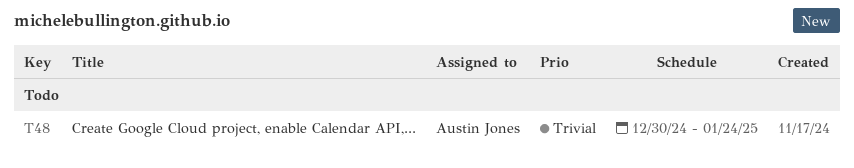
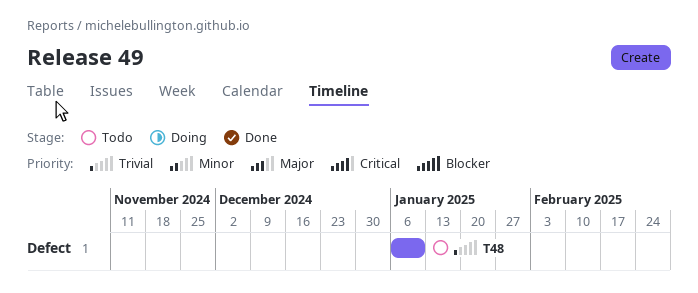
T48, start: Dec 30 -> Jan 6
T48, due: Jan 24 -> Jan 10

